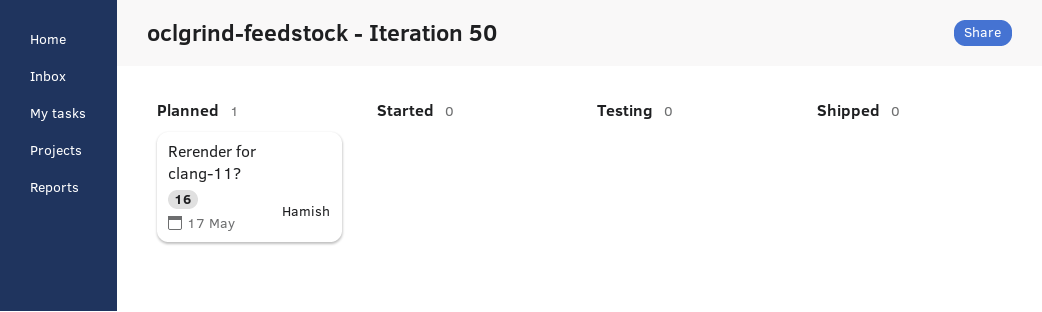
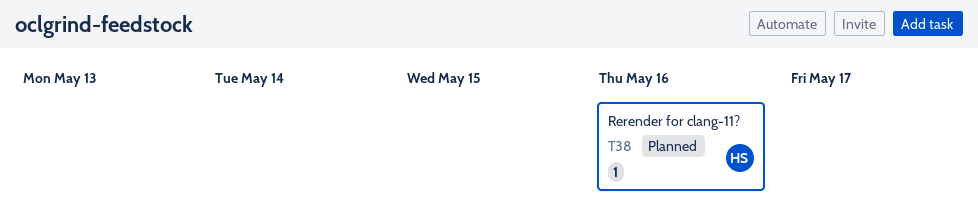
Rerender for clang-11?, estimate: 16 -> 1
Rerender for clang-11?, due: May 17 -> May 16

